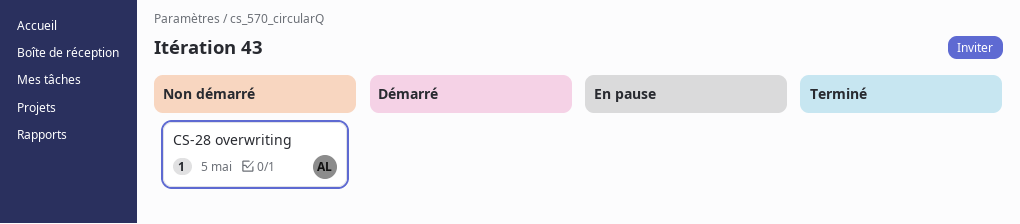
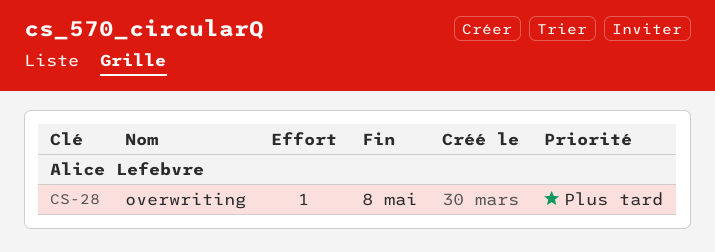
CS-28, due: May 5 -> May 8

